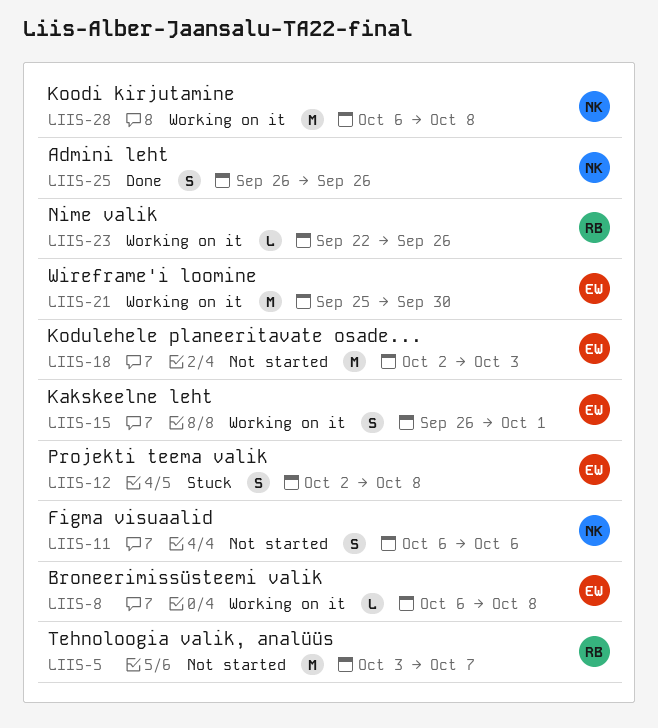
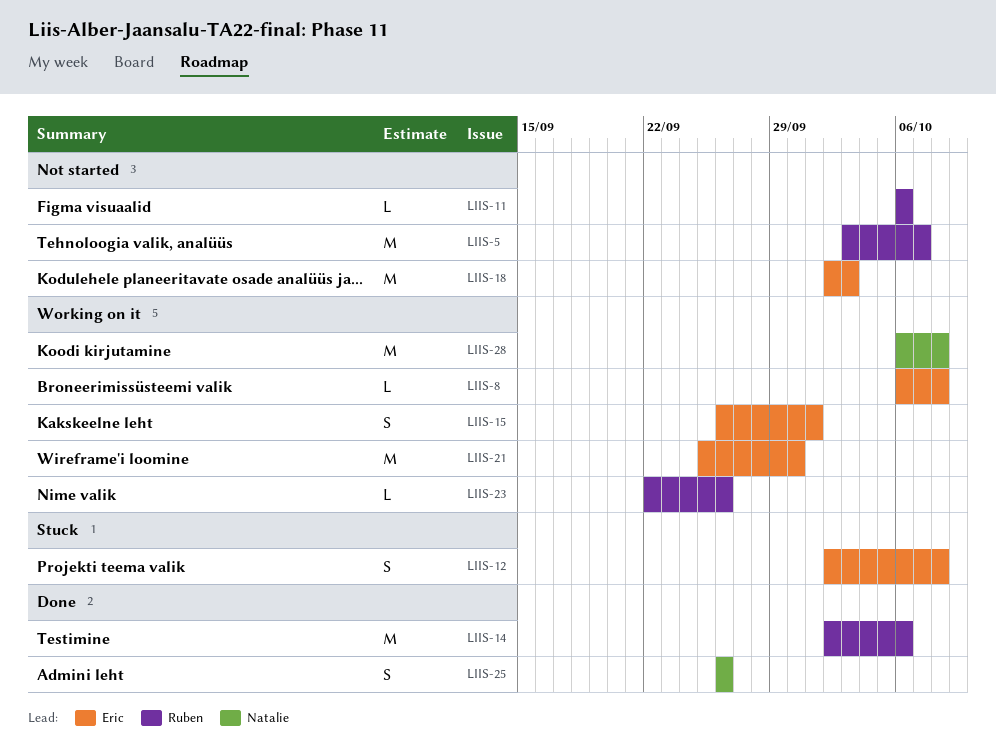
LIIS-11, owner: Natalie -> Ruben
LIIS-11, estimate: S -> L
LIIS-14: none -> present

